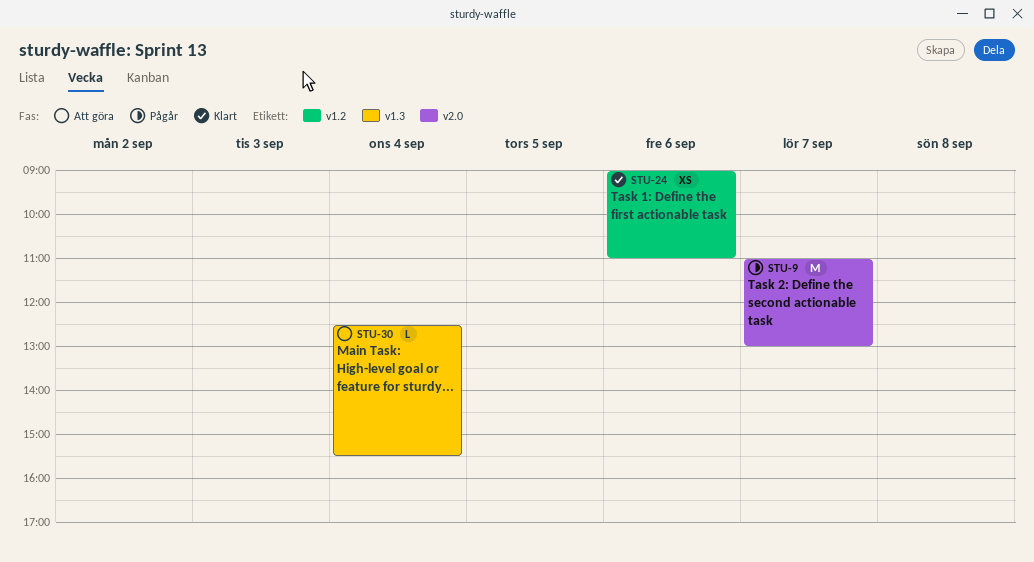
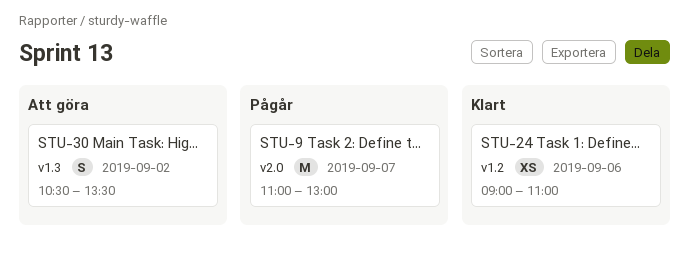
STU-30, estimate: L -> S
STU-30, day: Sep 4 -> Sep 2
STU-30, begins: 12:30 -> 10:30
STU-30, ends: 15:30 -> 13:30

